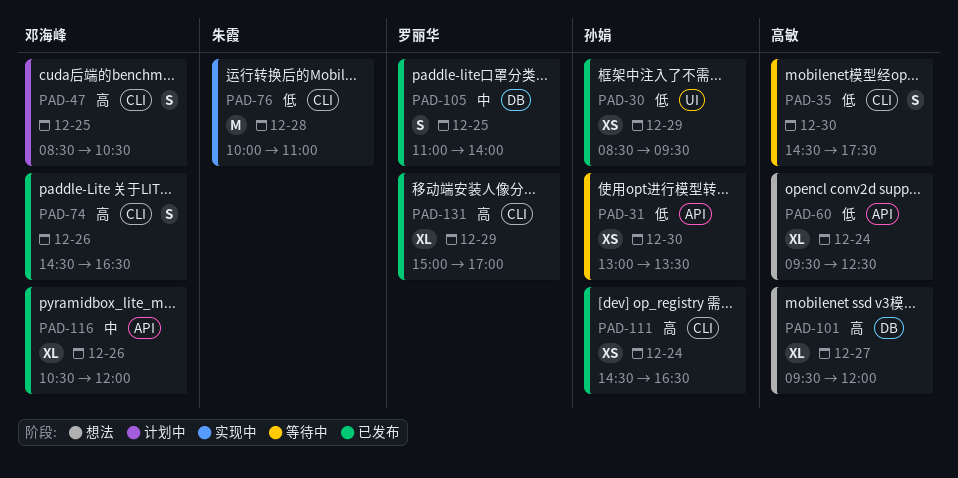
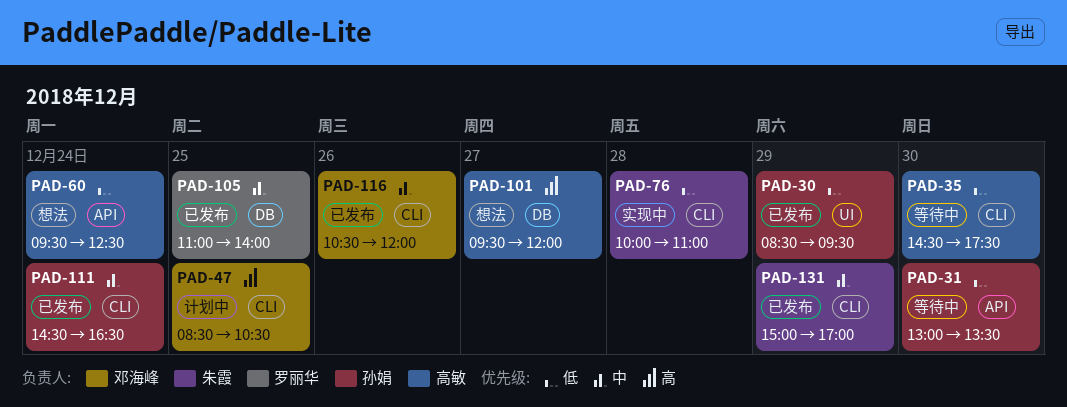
PAD-74: present -> none
PAD-111, priority: 高 -> 中
PAD-116, label: API -> CLI
PAD-131, owner: 罗丽华 -> 朱霞
PAD-131, priority: 高 -> 中

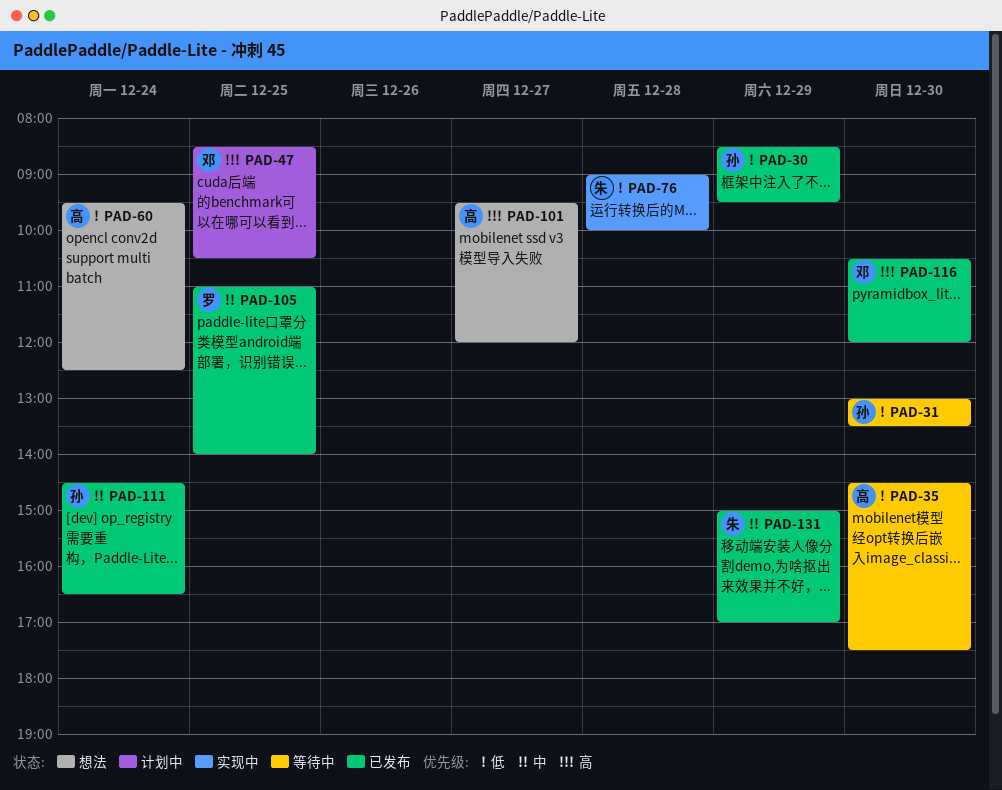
PAD-76, begins: 10:00 -> 09:00
PAD-76, ends: 11:00 -> 10:00
PAD-116, priority: 中 -> 高
PAD-116, day: Dec 26 -> Dec 30

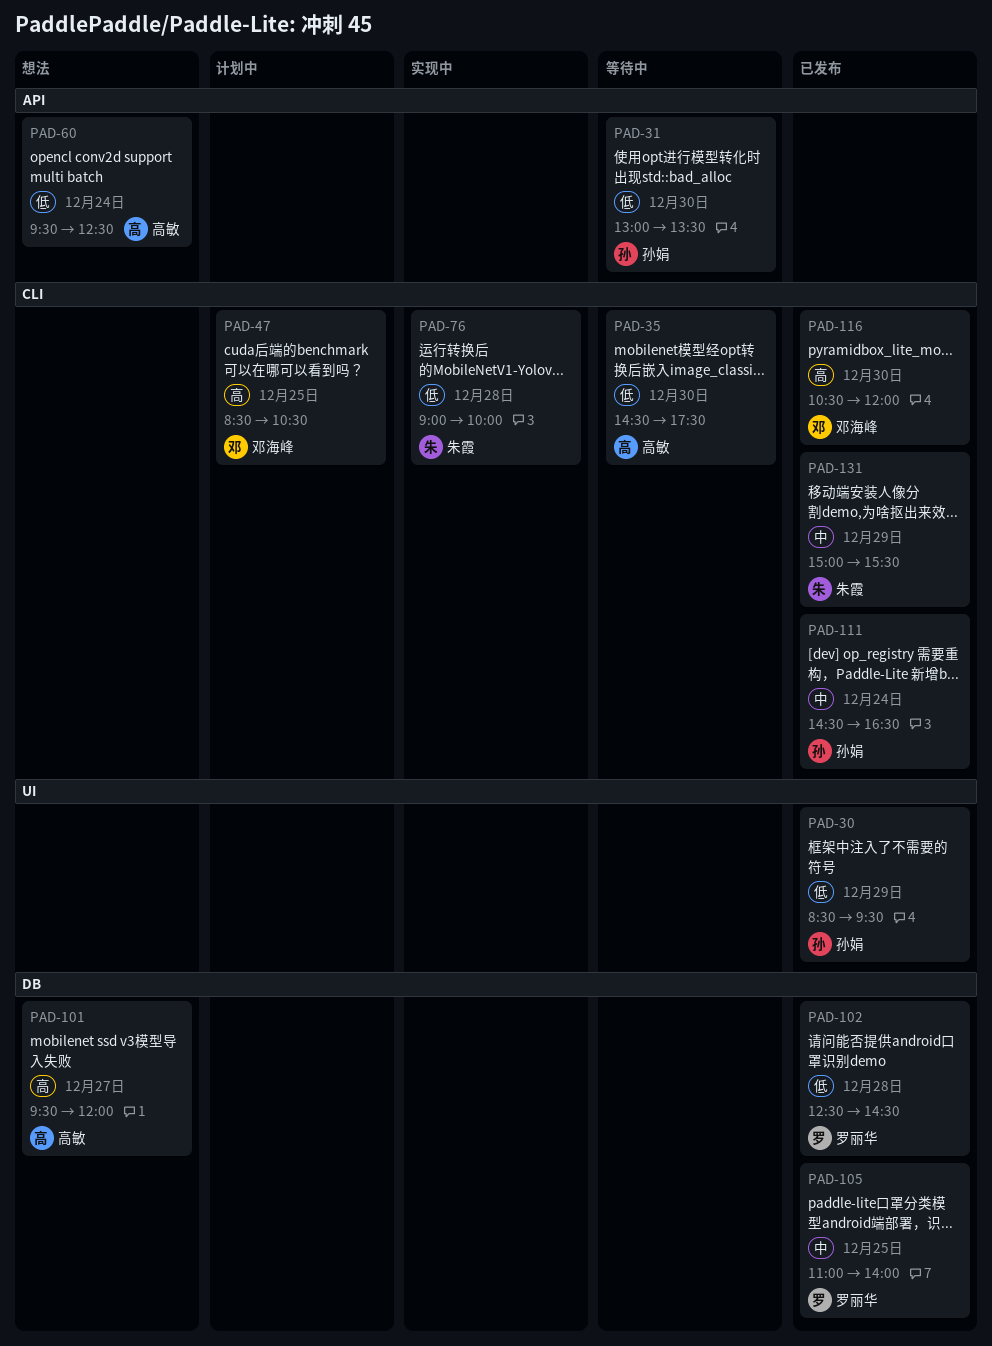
PAD-102: none -> present
PAD-131, ends: 17:00 -> 15:30

